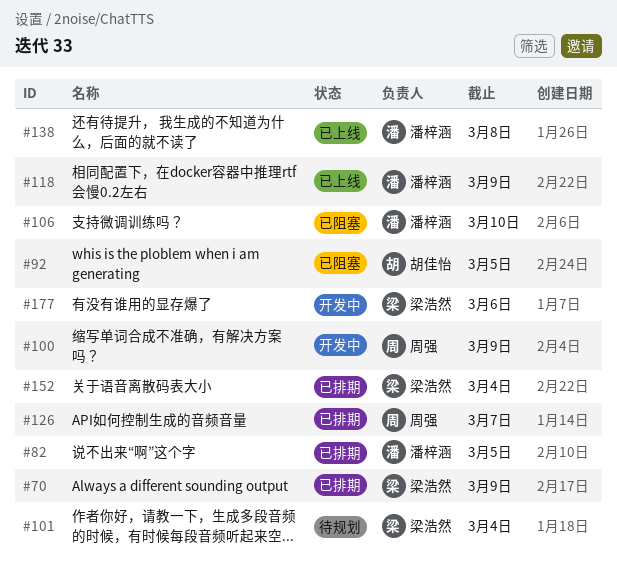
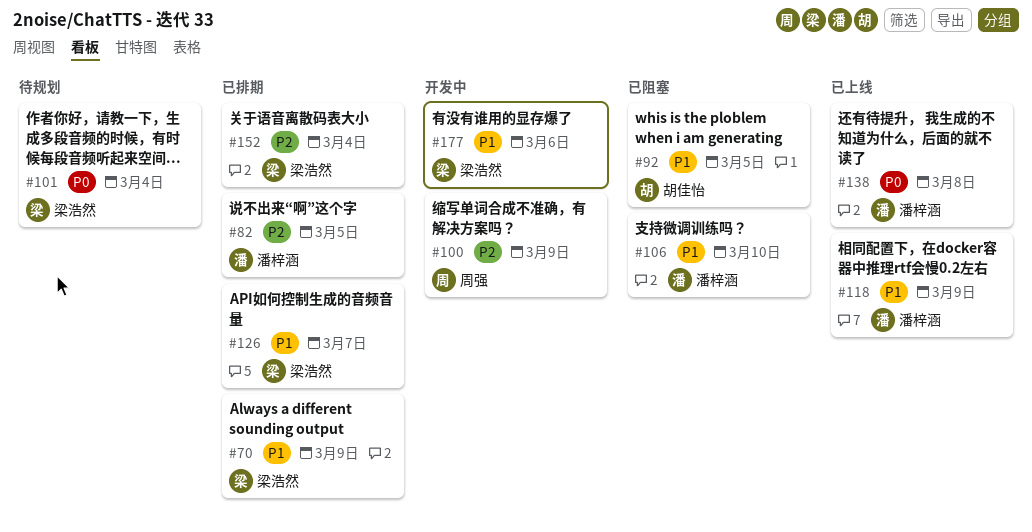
#126, owner: 周强 -> 梁浩然

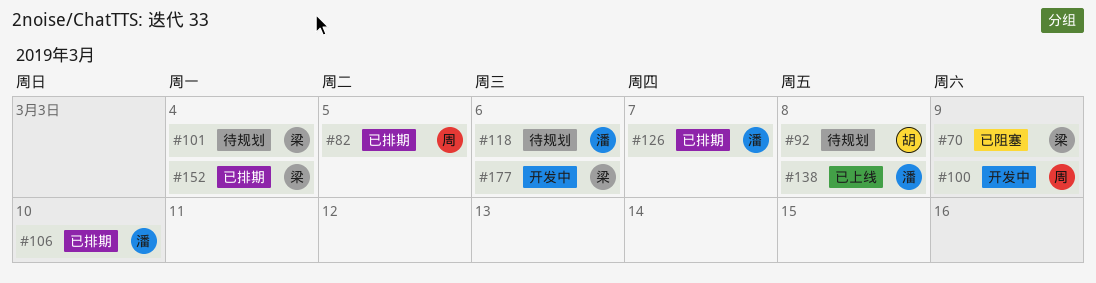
#70, status: 已排期 -> 已阻塞
#82, owner: 潘梓涵 -> 周强
#92, status: 已阻塞 -> 待规划
#92, due: Mar 5 -> Mar 8
#106, status: 已阻塞 -> 已排期
#118, status: 已上线 -> 待规划
#118, due: Mar 9 -> Mar 6
#126, owner: 梁浩然 -> 潘梓涵

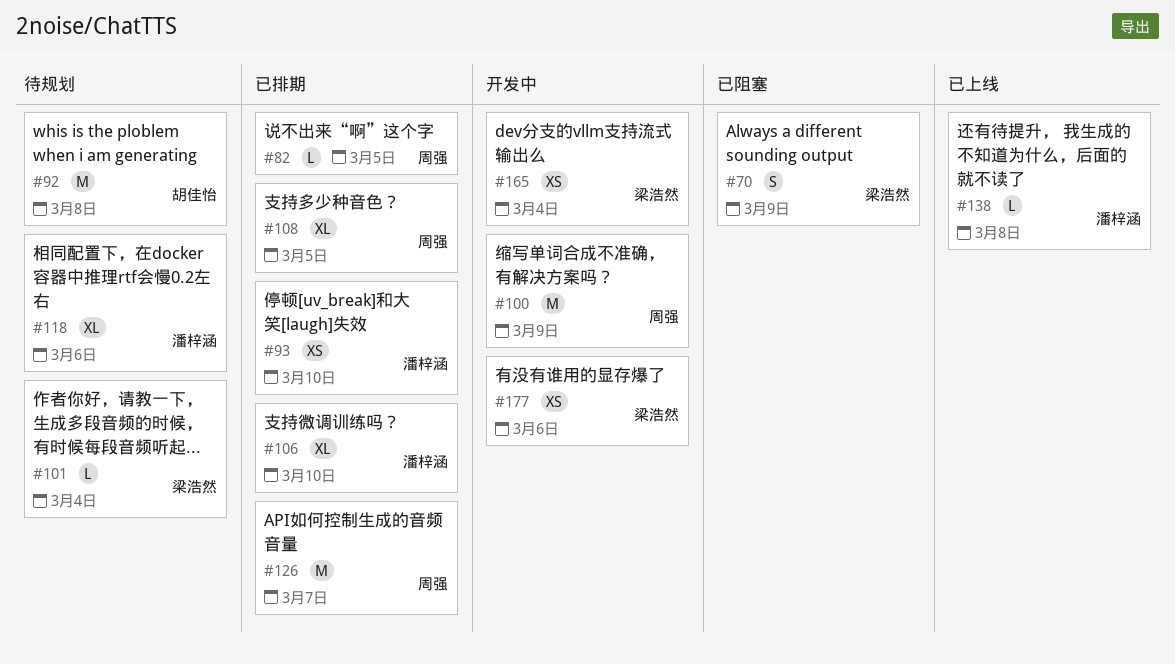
#93: none -> present
#108: none -> present
#126, owner: 潘梓涵 -> 周强
#152: present -> none
#165: none -> present

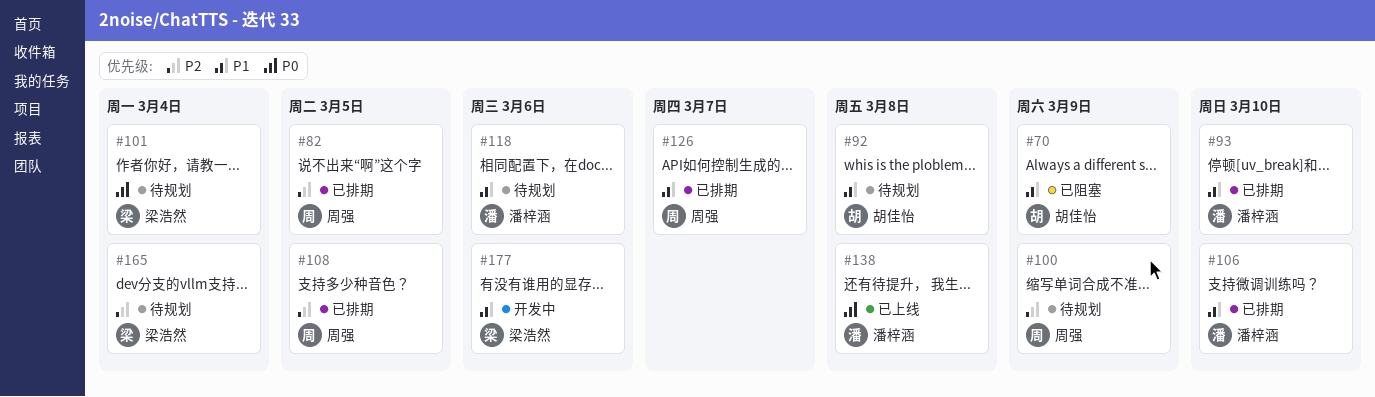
#70, owner: 梁浩然 -> 胡佳怡
#100, status: 开发中 -> 待规划
#165, status: 开发中 -> 待规划

